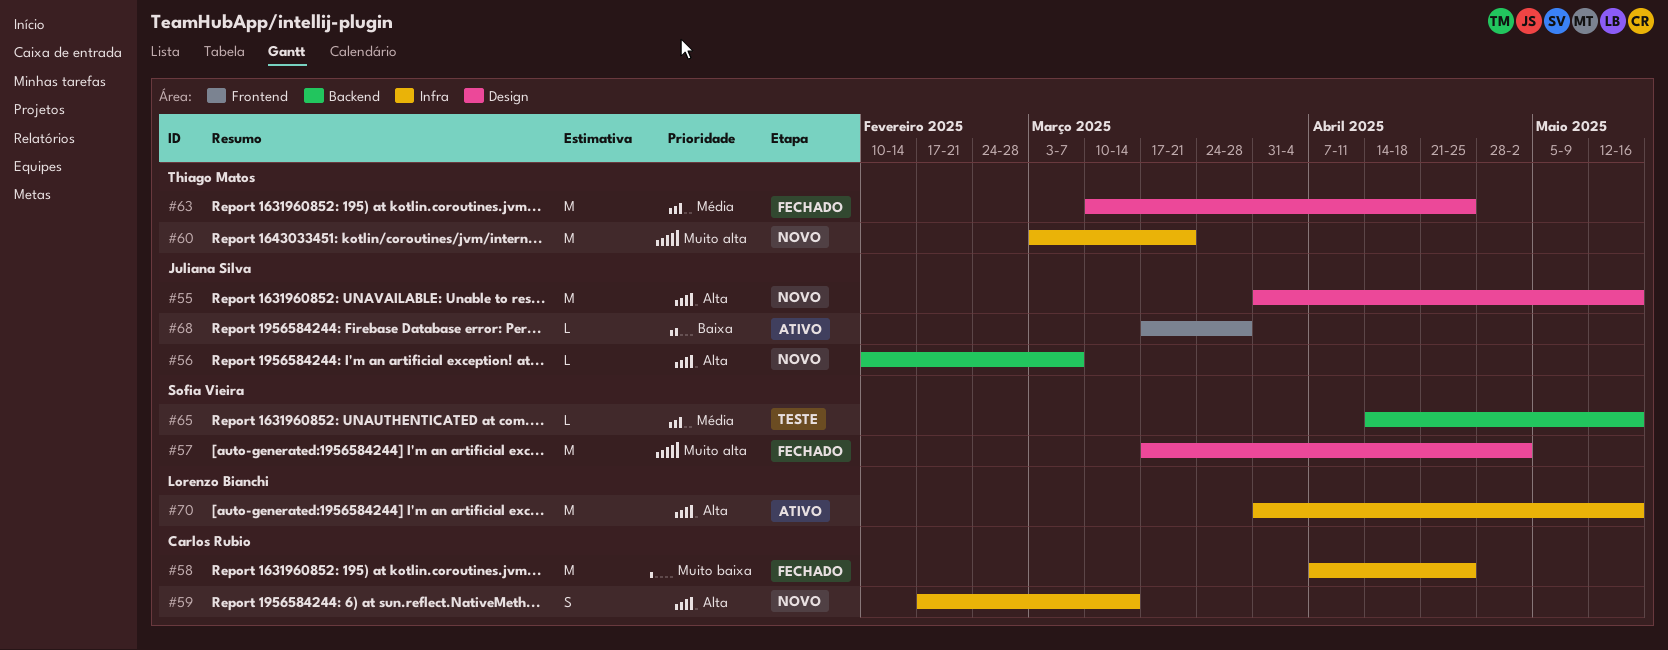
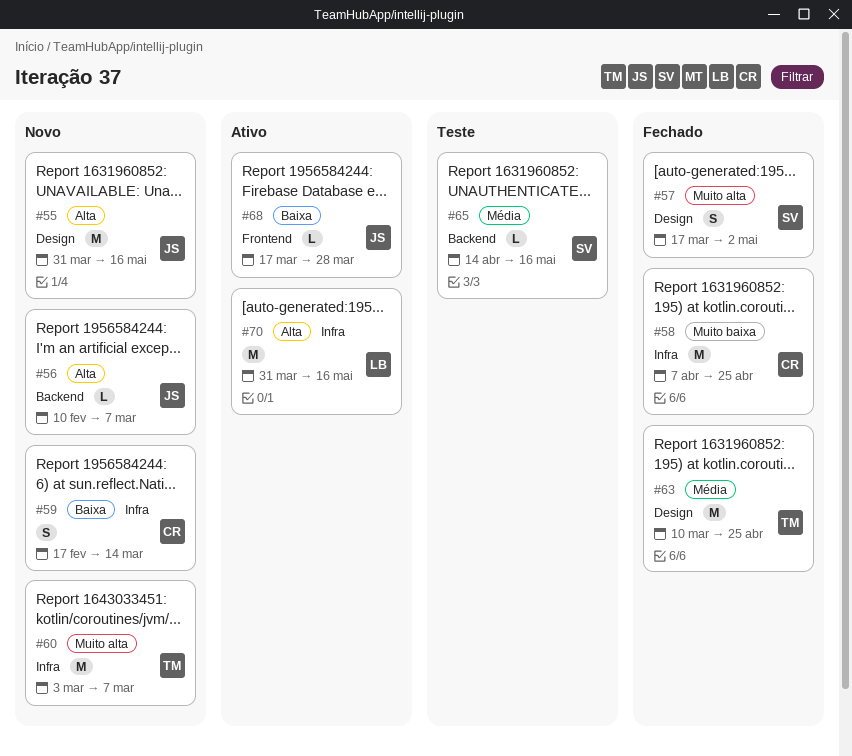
#57, estimate: M -> S
#59, priority: Alta -> Baixa
#60, due: Mar 21 -> Mar 7

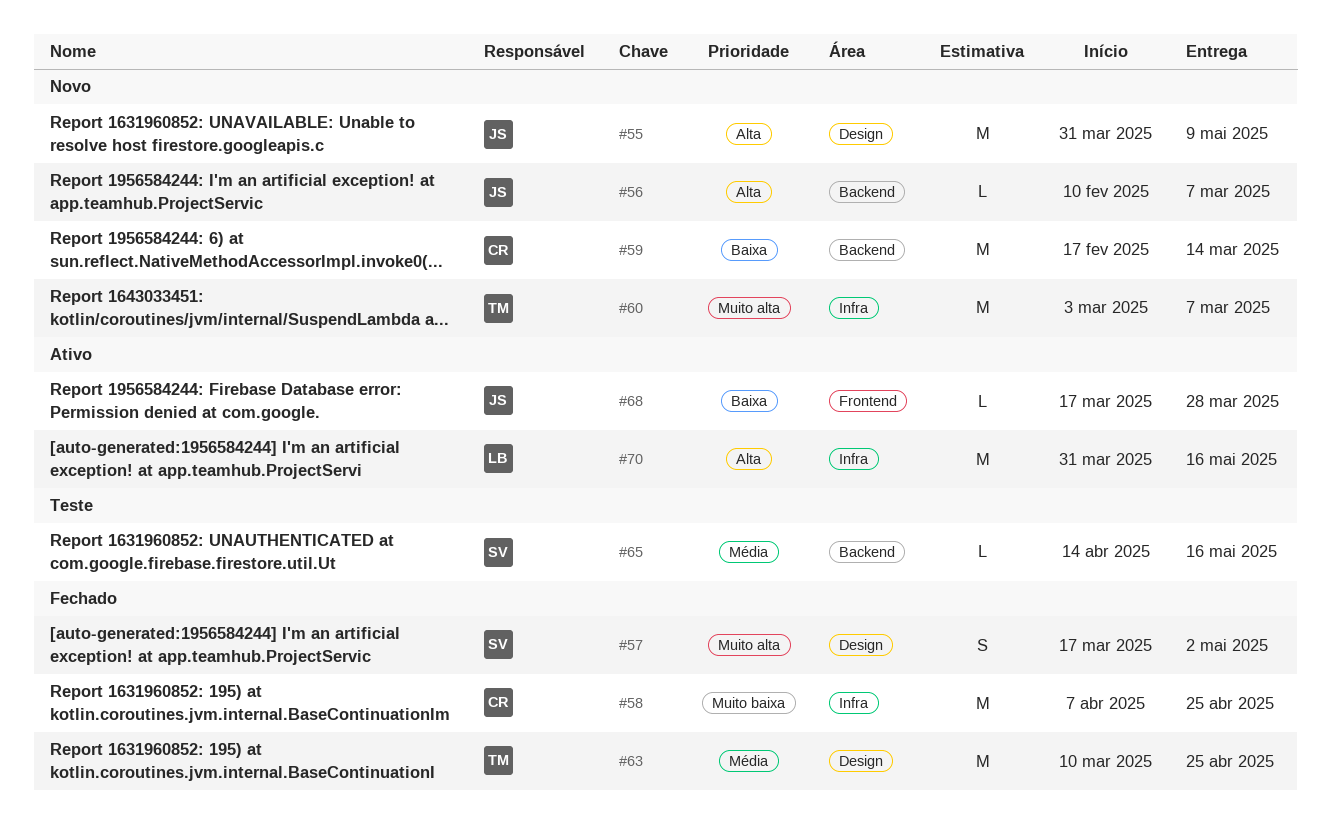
#55, due: May 16 -> May 9
#59, label: Infra -> Backend
#59, estimate: S -> M

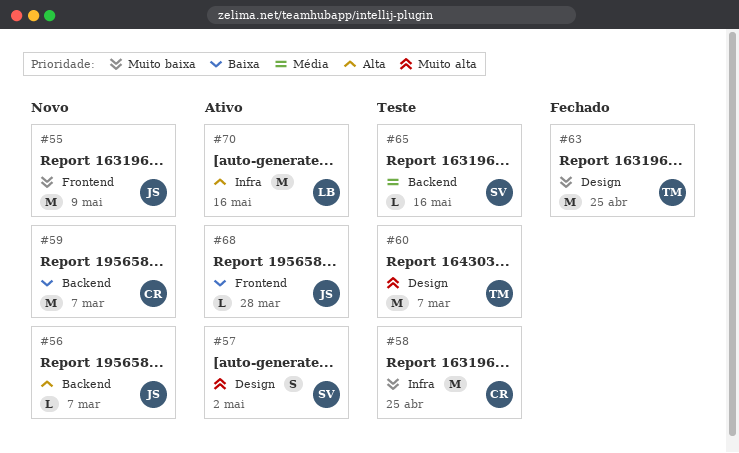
#55, priority: Alta -> Muito baixa
#55, label: Design -> Frontend
#57, status: Fechado -> Ativo
#58, status: Fechado -> Teste
#59, due: Mar 14 -> Mar 7
#60, status: Novo -> Teste
#60, label: Infra -> Design
#63, priority: Média -> Muito baixa

